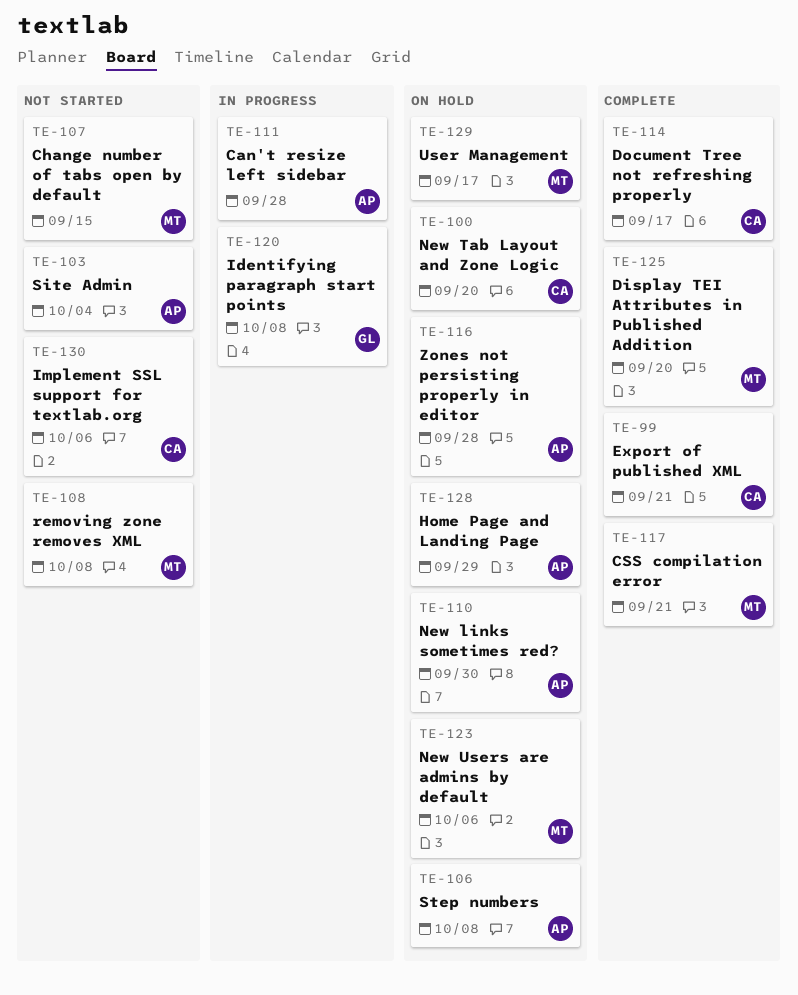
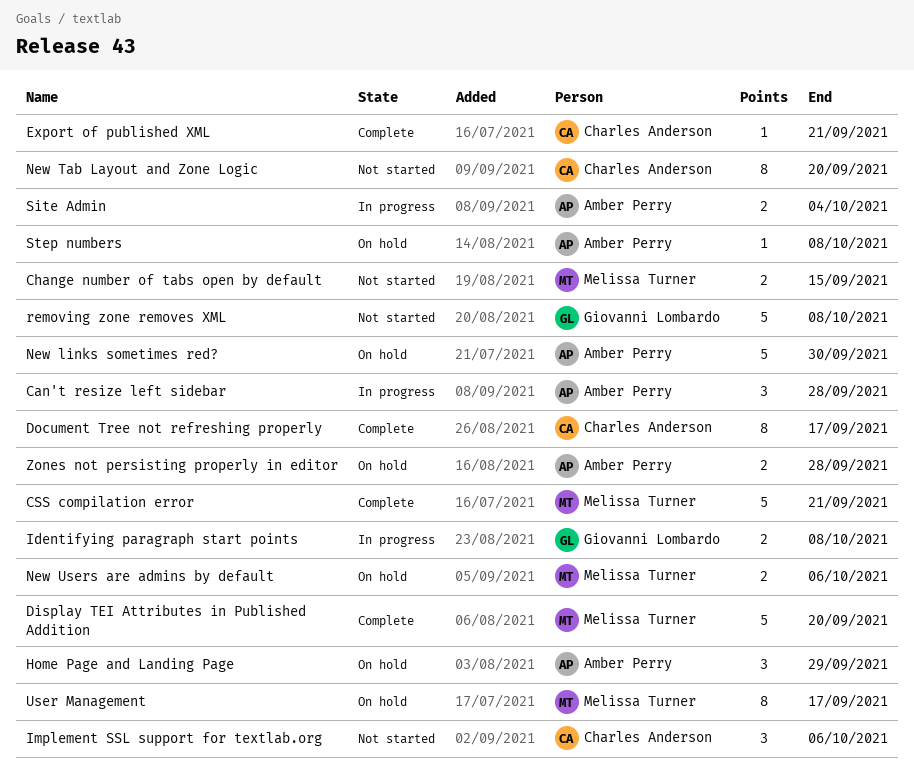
New Tab Layout and Zone Logic, status: On hold -> Not started
removing zone removes XML, owner: Melissa Turner -> Giovanni Lombardo
Site Admin, status: Not started -> In progress

